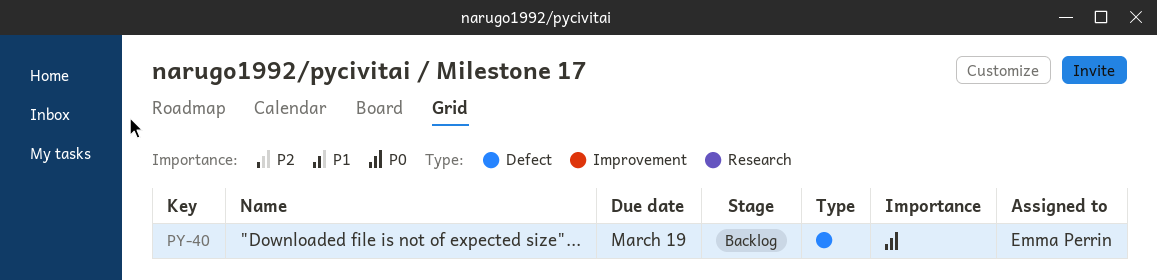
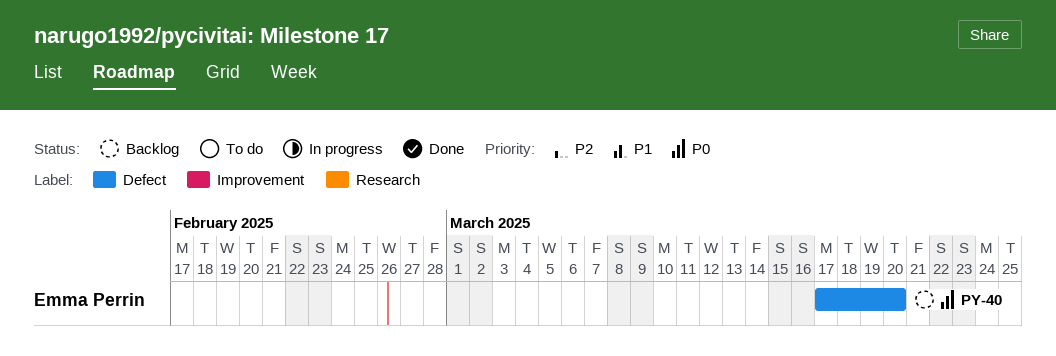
PY-40, due: Mar 19 -> Mar 20

